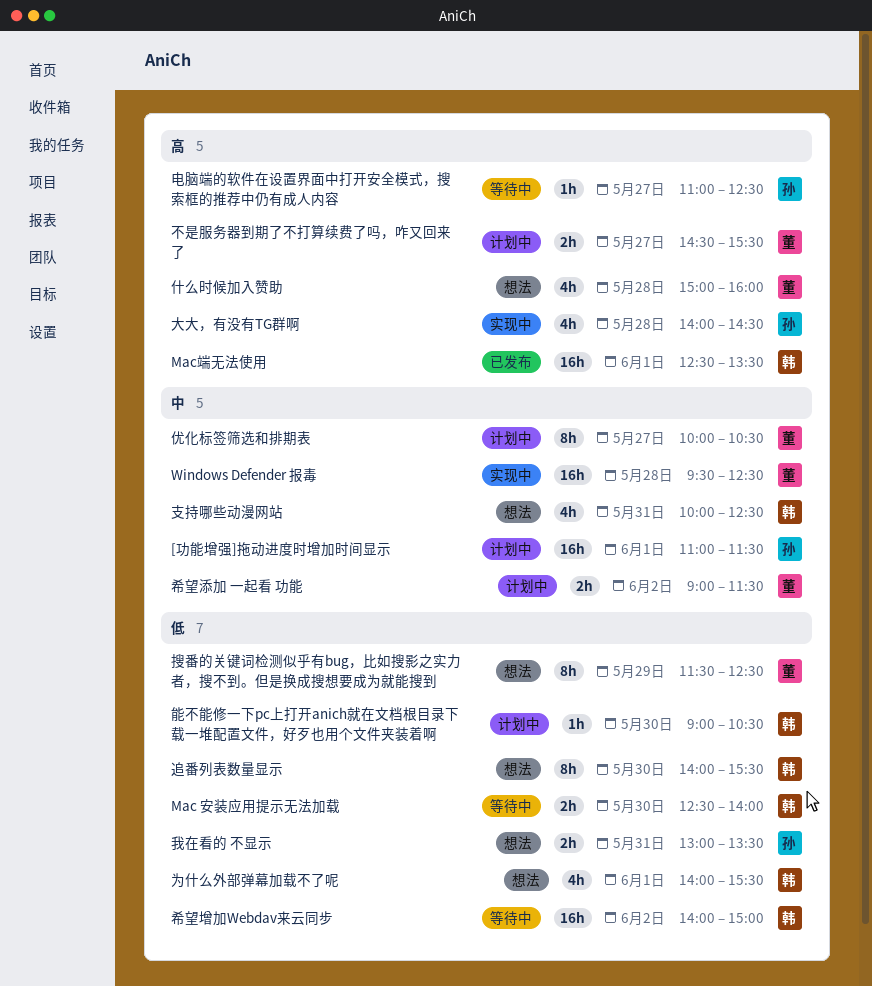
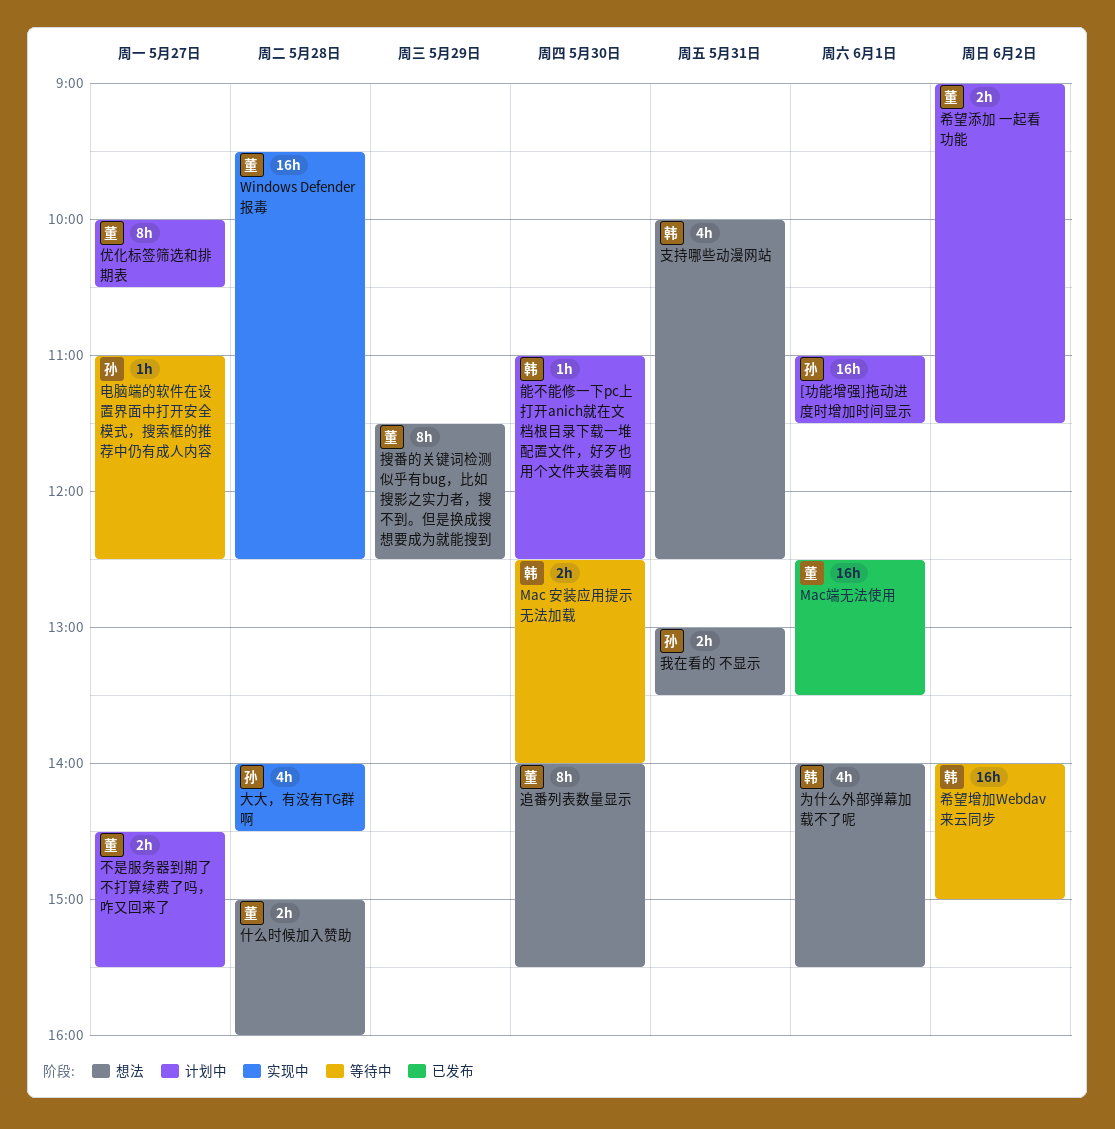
Mac端无法使用, owner: 韩 -> 董
什么时候加入赞助, estimate: 4h -> 2h
能不能修一下pc上打开anich就在文档根目录下载一堆配置文件，好歹也用个文件夹装着啊, begins: 09:00 -> 11:00
能不能修一下pc上打开anich就在文档根目录下载一堆配置文件，好歹也用个文件夹装着啊, ends: 10:30 -> 12:30
追番列表数量显示, owner: 韩 -> 董

